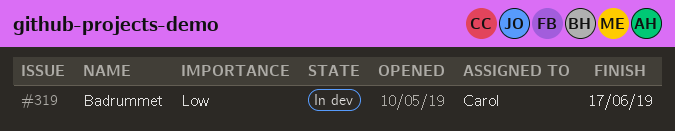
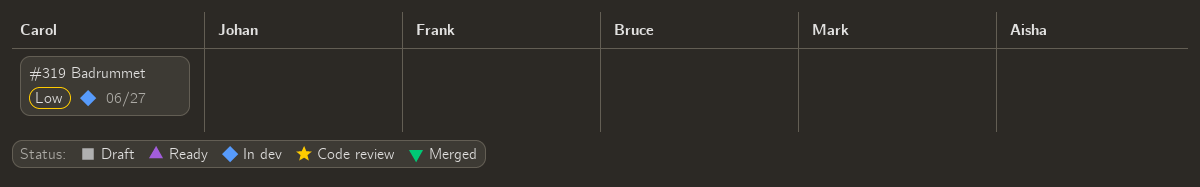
#319, due: Jun 17 -> Jun 27

